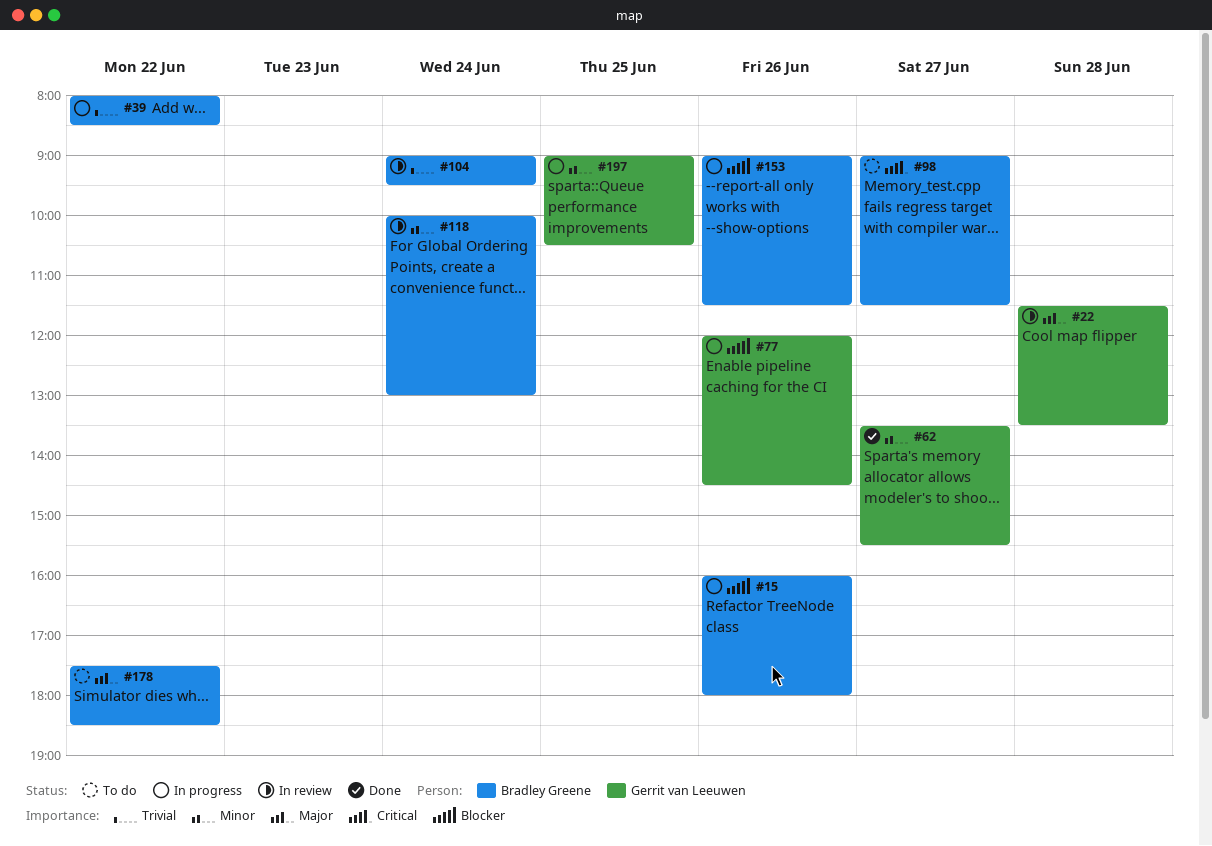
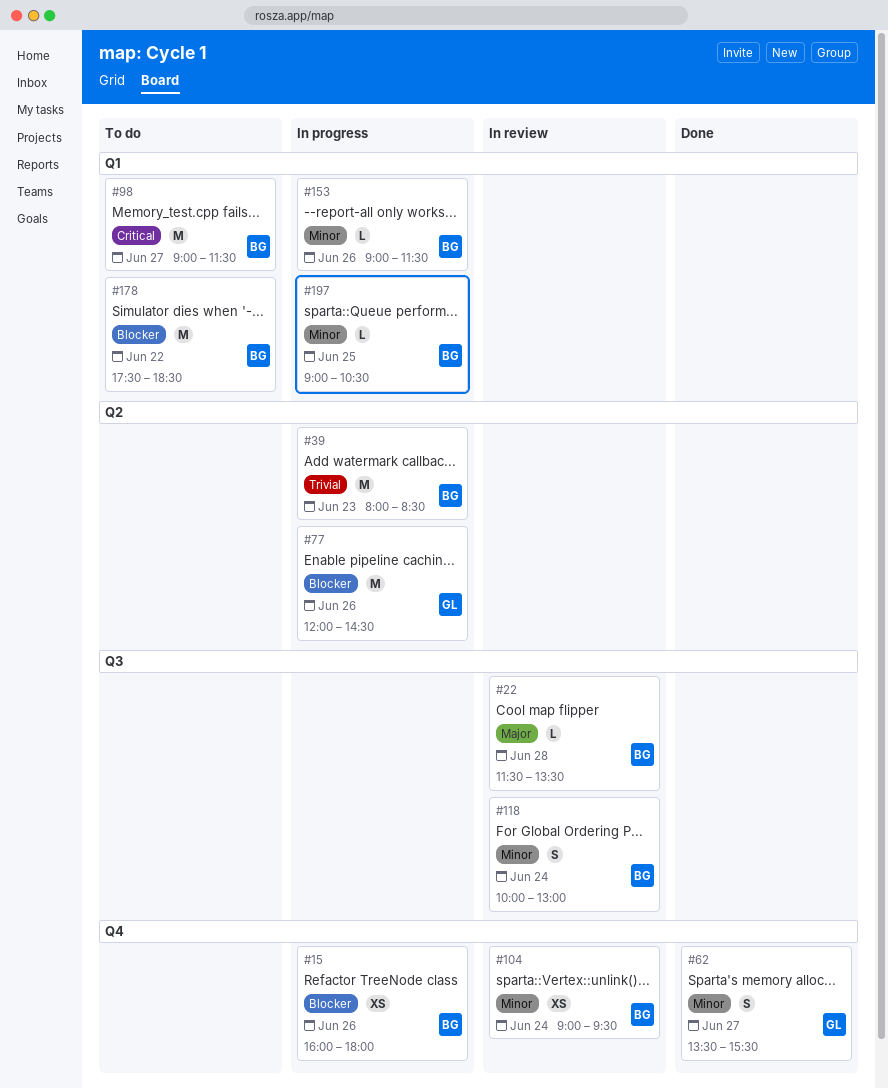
#22, owner: Gerrit van Leeuwen -> Bradley Greene
#39, day: Jun 22 -> Jun 23
#104, priority: Trivial -> Minor
#153, priority: Blocker -> Minor
#178, priority: Major -> Blocker
#197, owner: Gerrit van Leeuwen -> Bradley Greene

